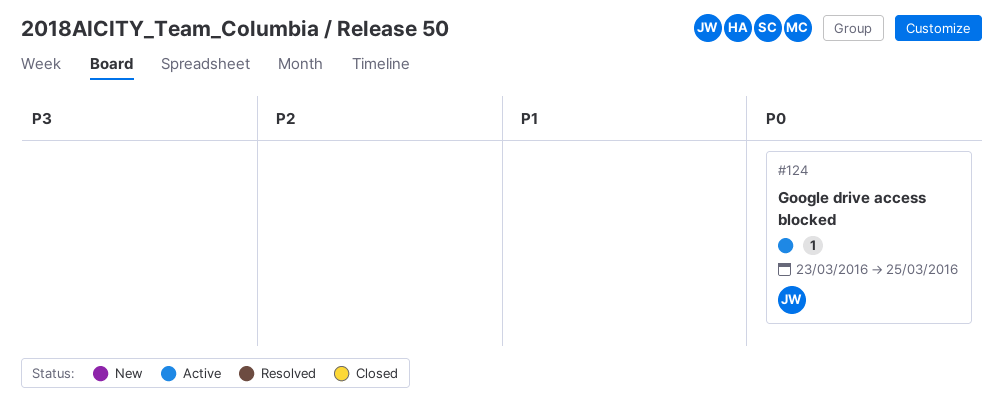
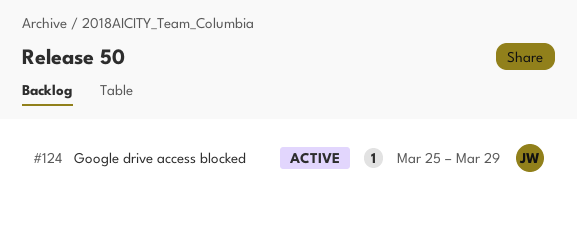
#124, start: Mar 23 -> Mar 25
#124, due: Mar 25 -> Mar 29

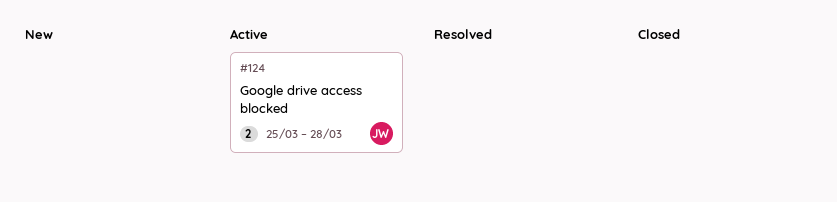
#124, estimate: 1 -> 2
#124, due: Mar 29 -> Mar 28

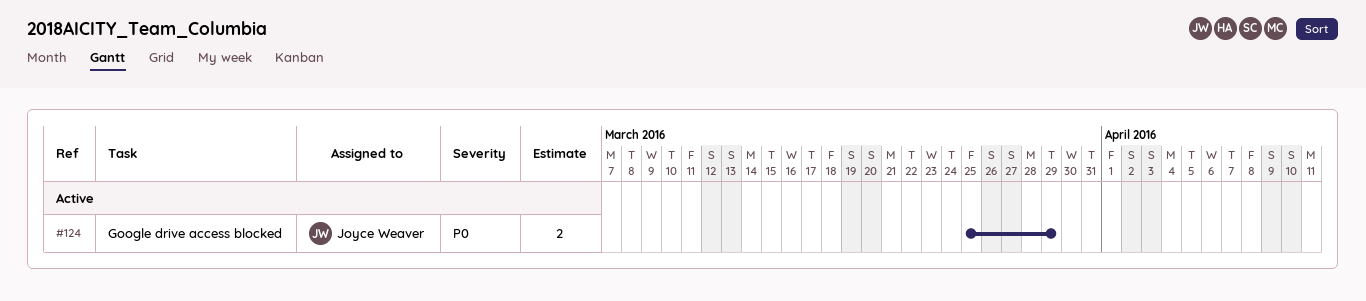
#124, due: Mar 28 -> Mar 29

